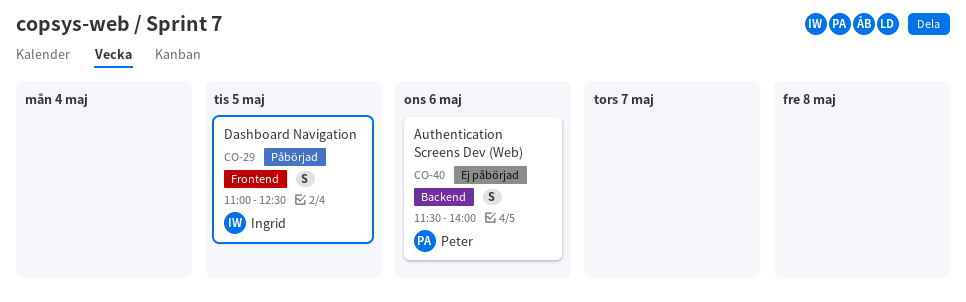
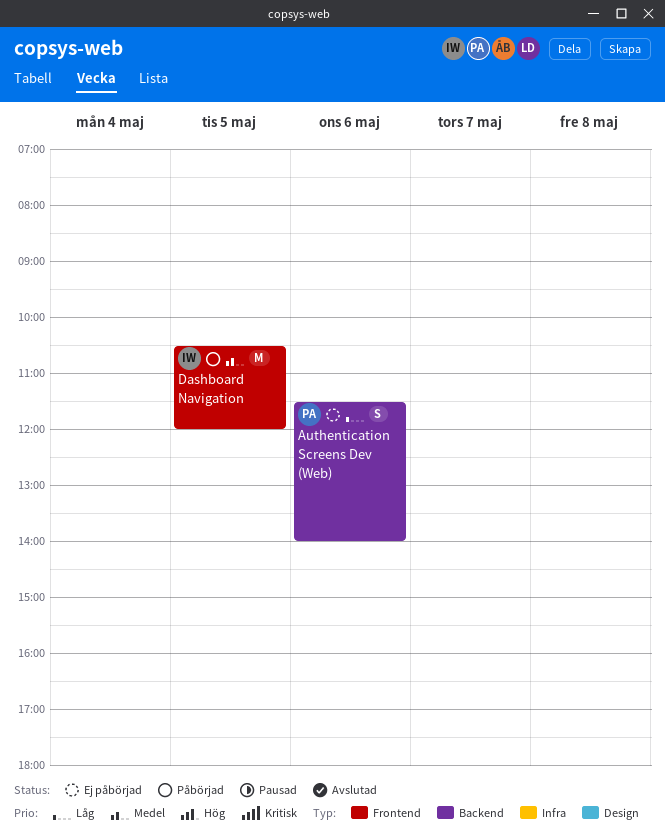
Dashboard Navigation, estimate: S -> M
Dashboard Navigation, begins: 11:00 -> 10:30
Dashboard Navigation, ends: 12:30 -> 12:00

